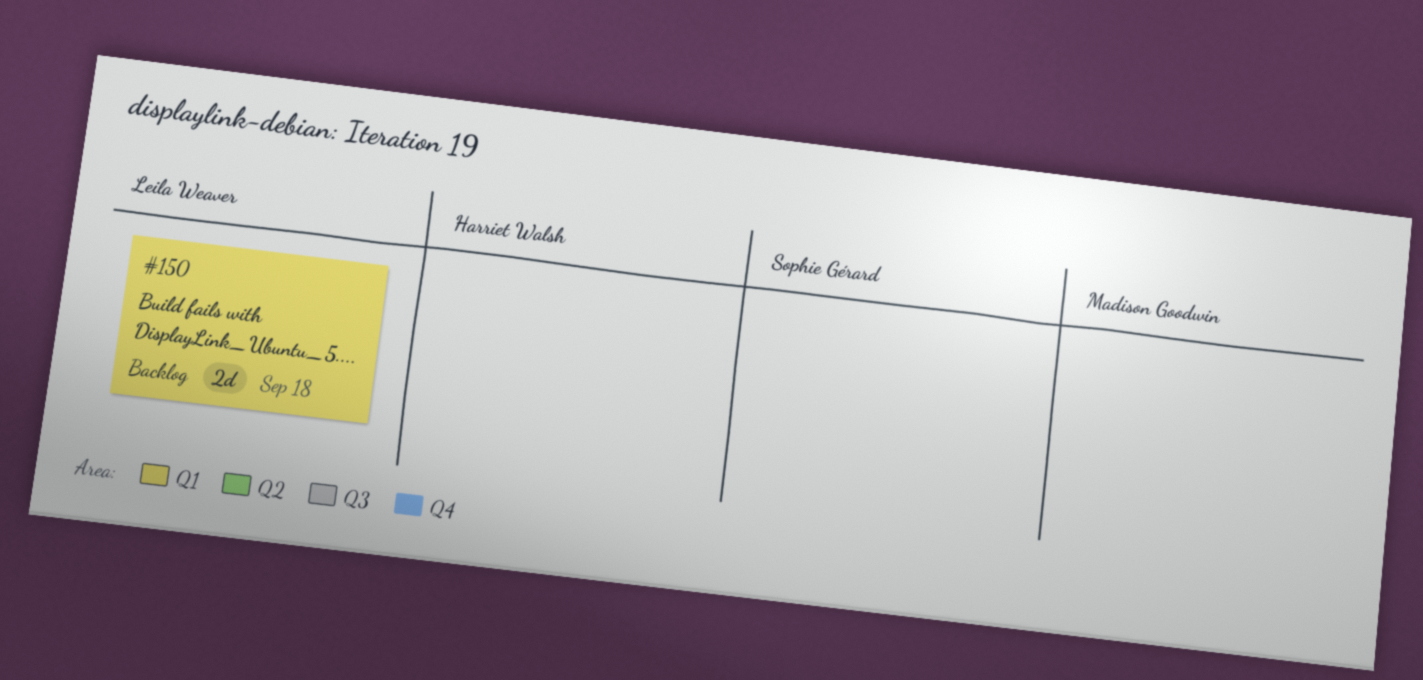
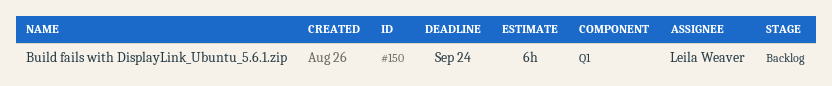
#150, estimate: 2d -> 6h
#150, due: Sep 18 -> Sep 24

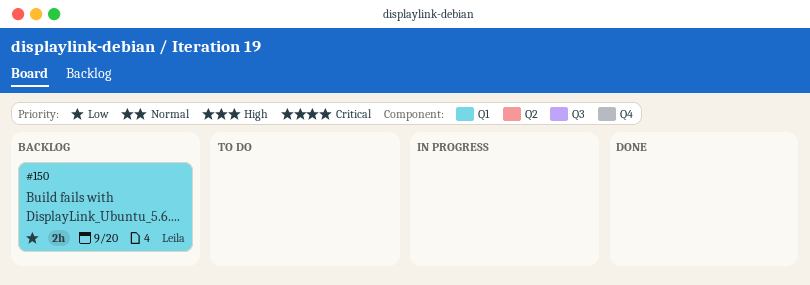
#150, estimate: 6h -> 2h
#150, due: Sep 24 -> Sep 20

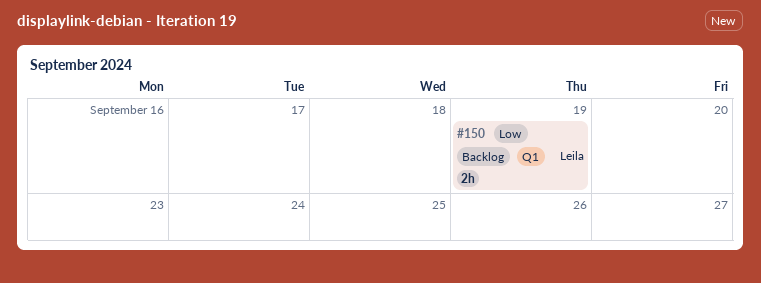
#150, due: Sep 20 -> Sep 19

